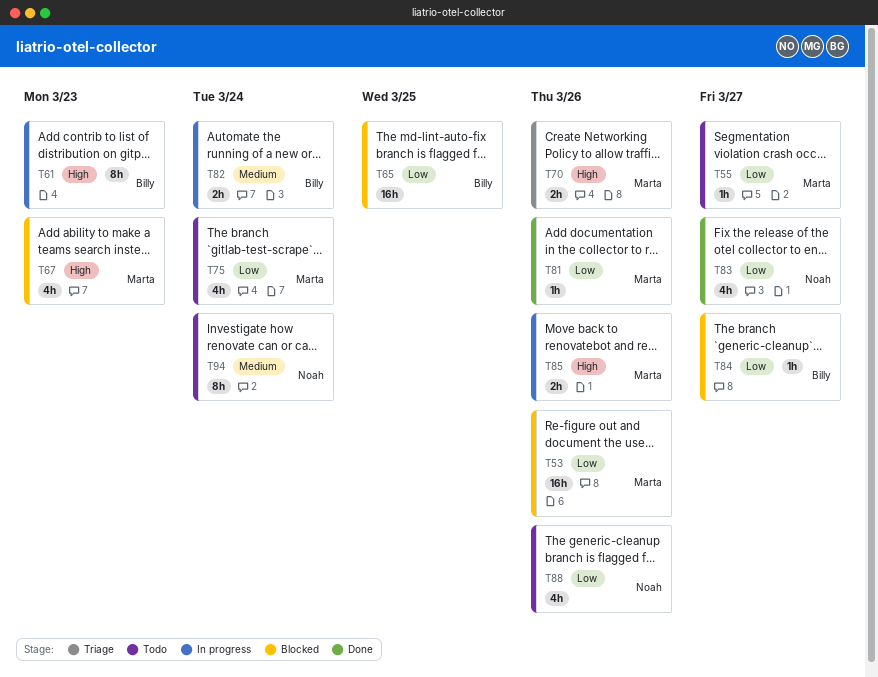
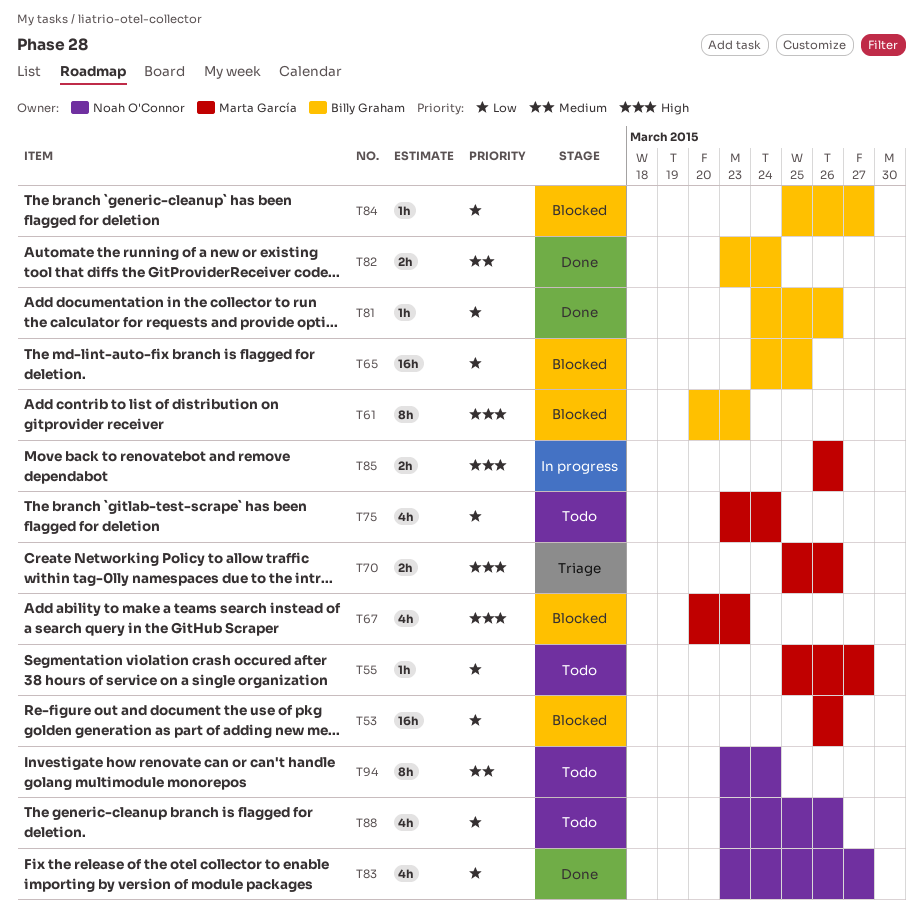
T61, status: In progress -> Blocked
T81, owner: Marta García -> Billy Graham
T82, status: In progress -> Done

